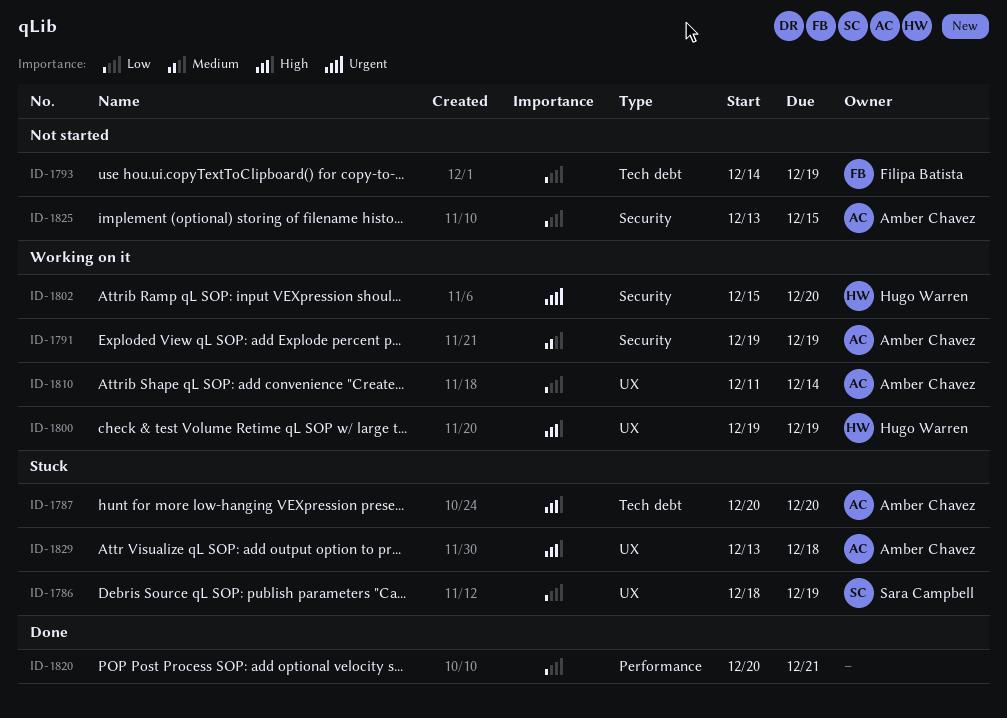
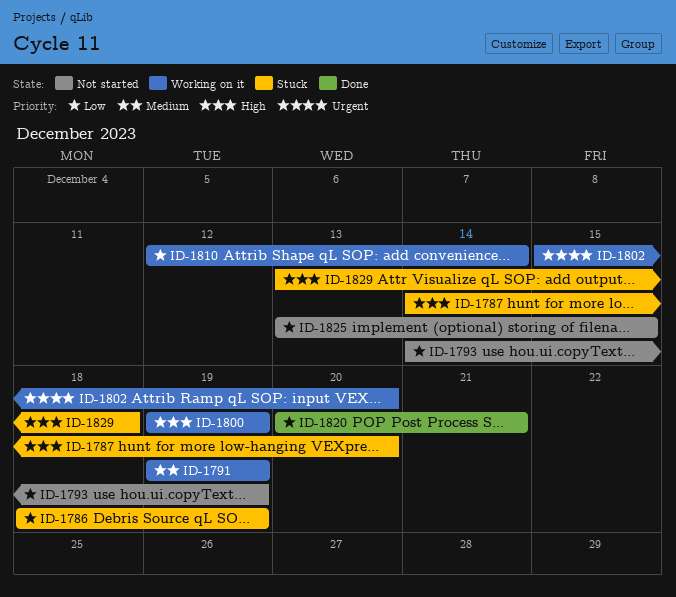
ID-1787, start: Dec 20 -> Dec 14
ID-1810, start: Dec 11 -> Dec 12

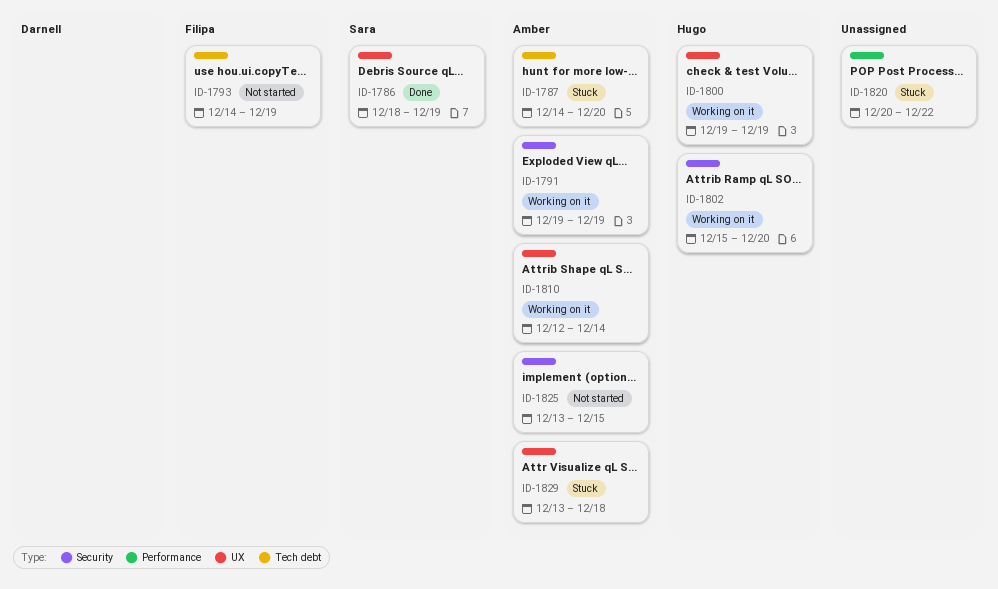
ID-1786, status: Stuck -> Done
ID-1820, status: Done -> Stuck
ID-1820, due: Dec 21 -> Dec 22

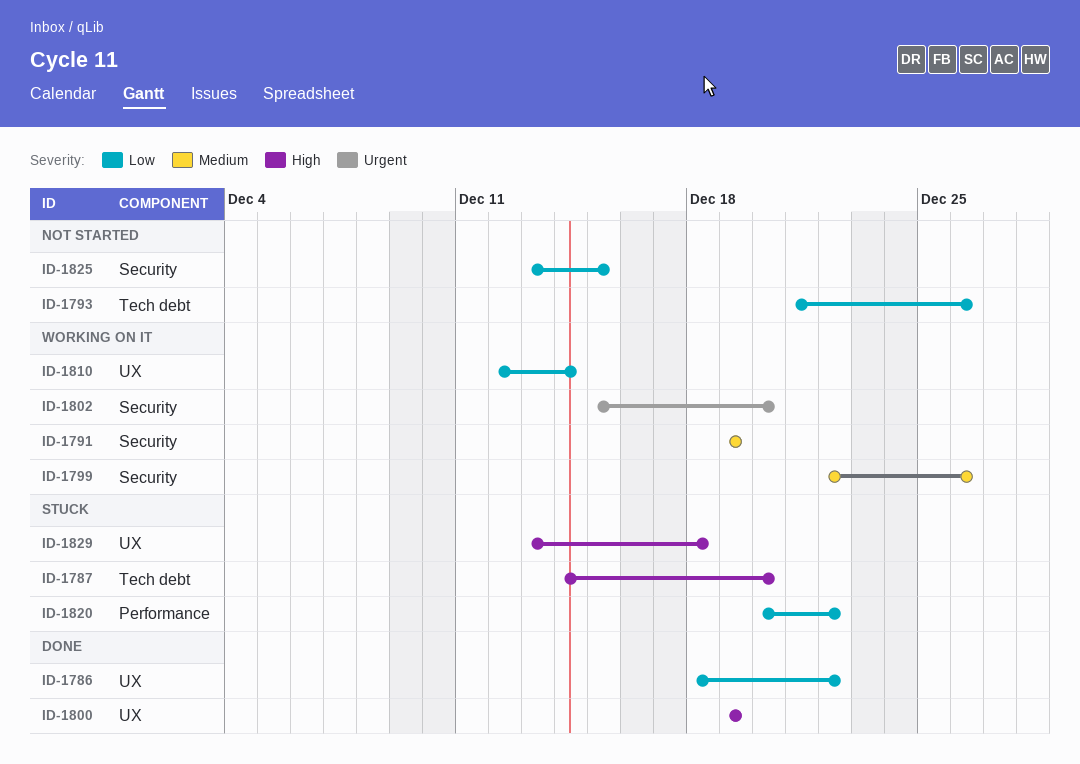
ID-1786, due: Dec 19 -> Dec 22
ID-1793, start: Dec 14 -> Dec 21
ID-1793, due: Dec 19 -> Dec 26
ID-1799: none -> present
ID-1800, status: Working on it -> Done

